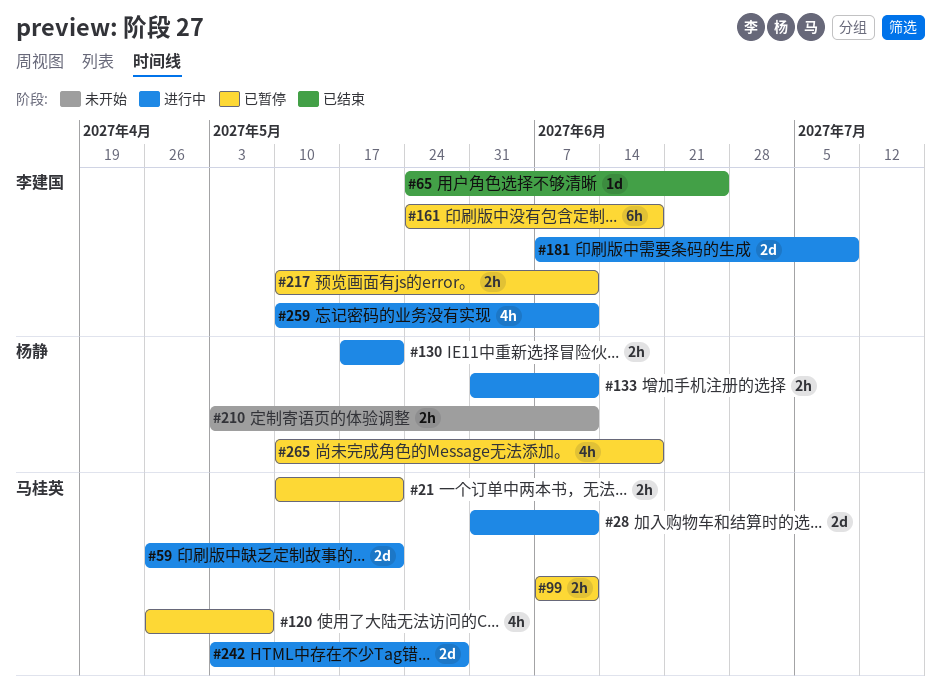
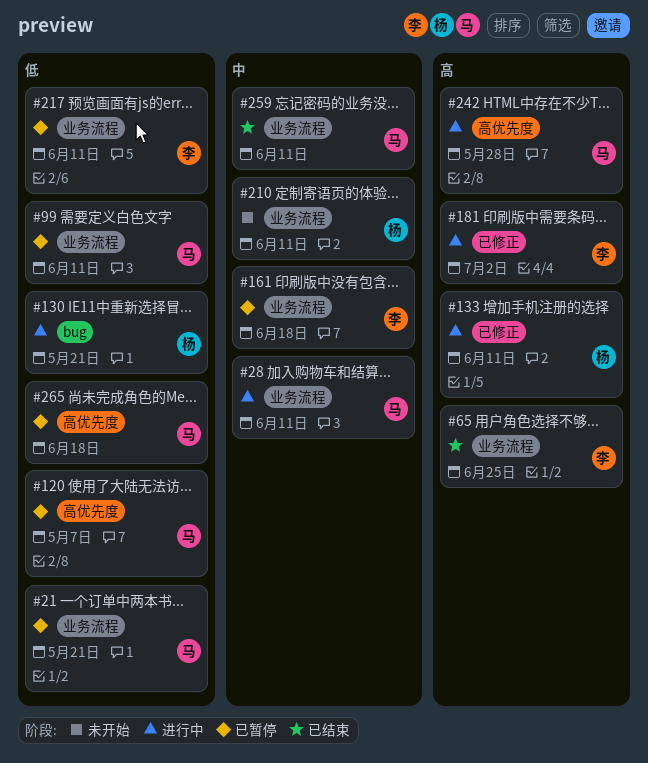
#59: present -> none
#181, due: Jul 9 -> Jul 2
#259, status: 进行中 -> 已结束
#259, owner: 李建国 -> 马桂英
#265, owner: 杨静 -> 马桂英

